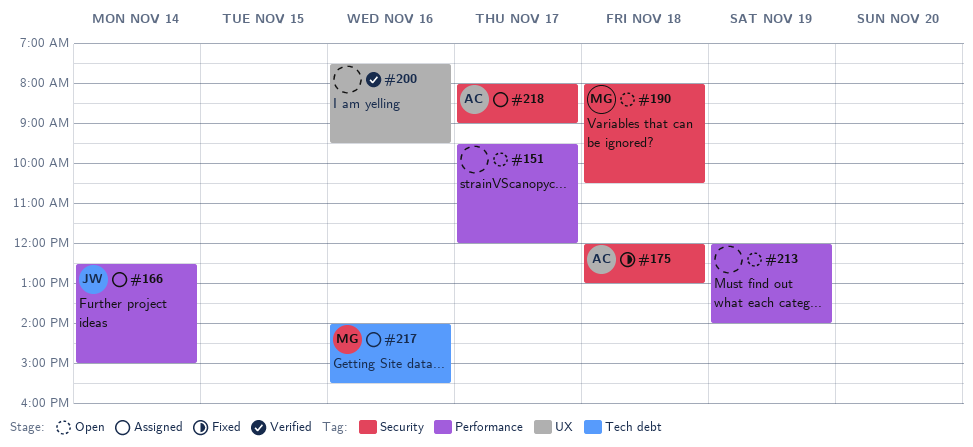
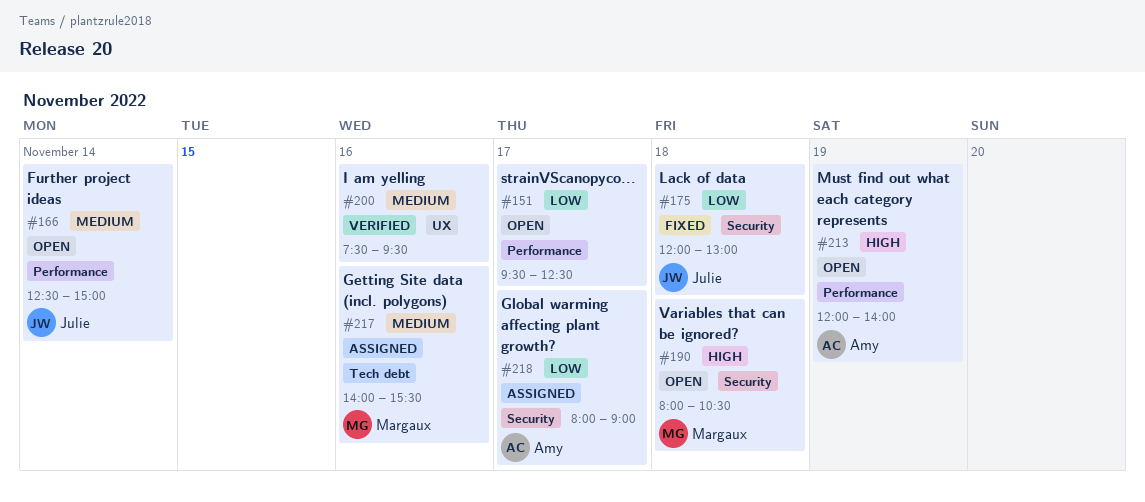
#151, ends: 12:00 -> 12:30
#166, status: Assigned -> Open
#175, owner: Amy -> Julie
#213, owner: none -> Amy

